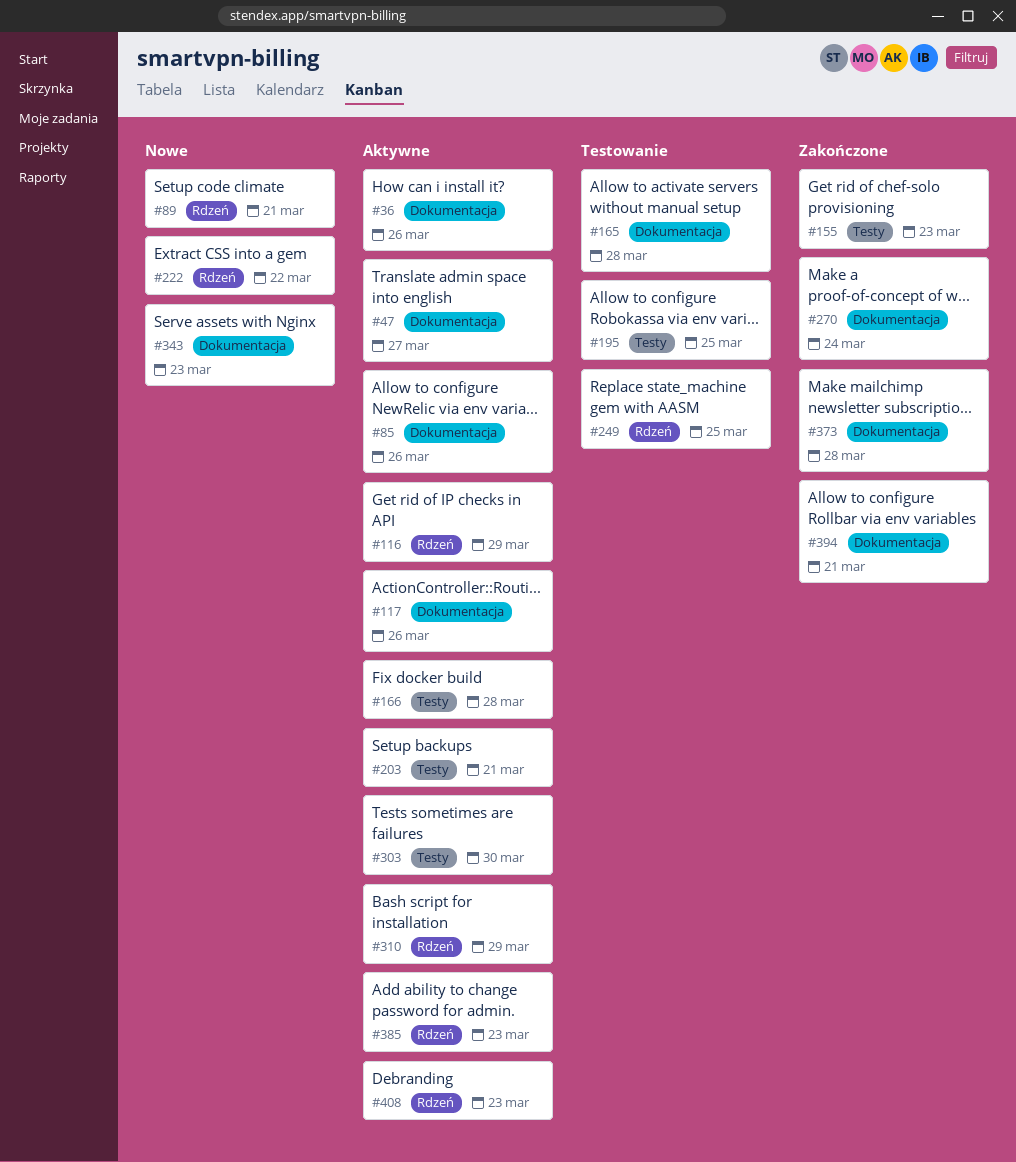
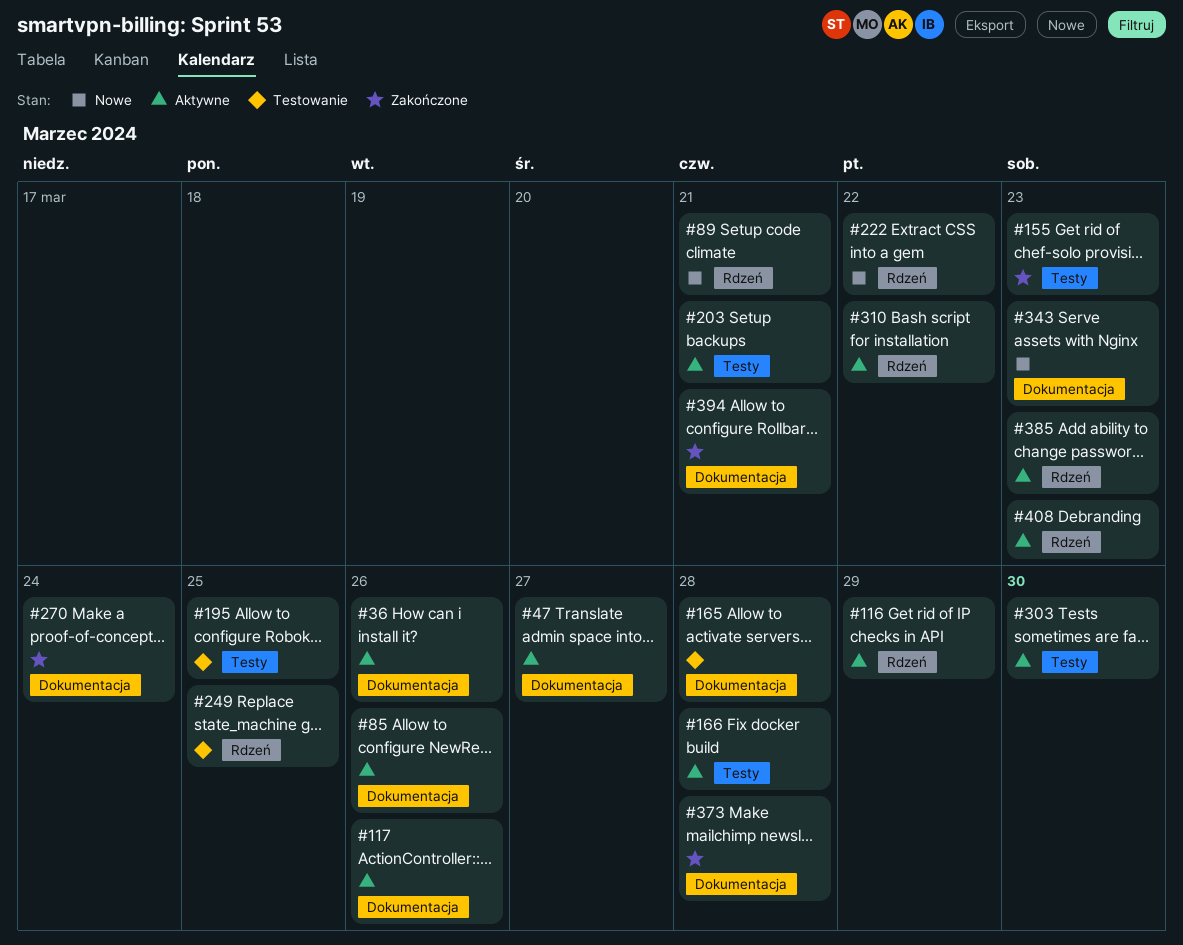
#310, due: Mar 29 -> Mar 22

